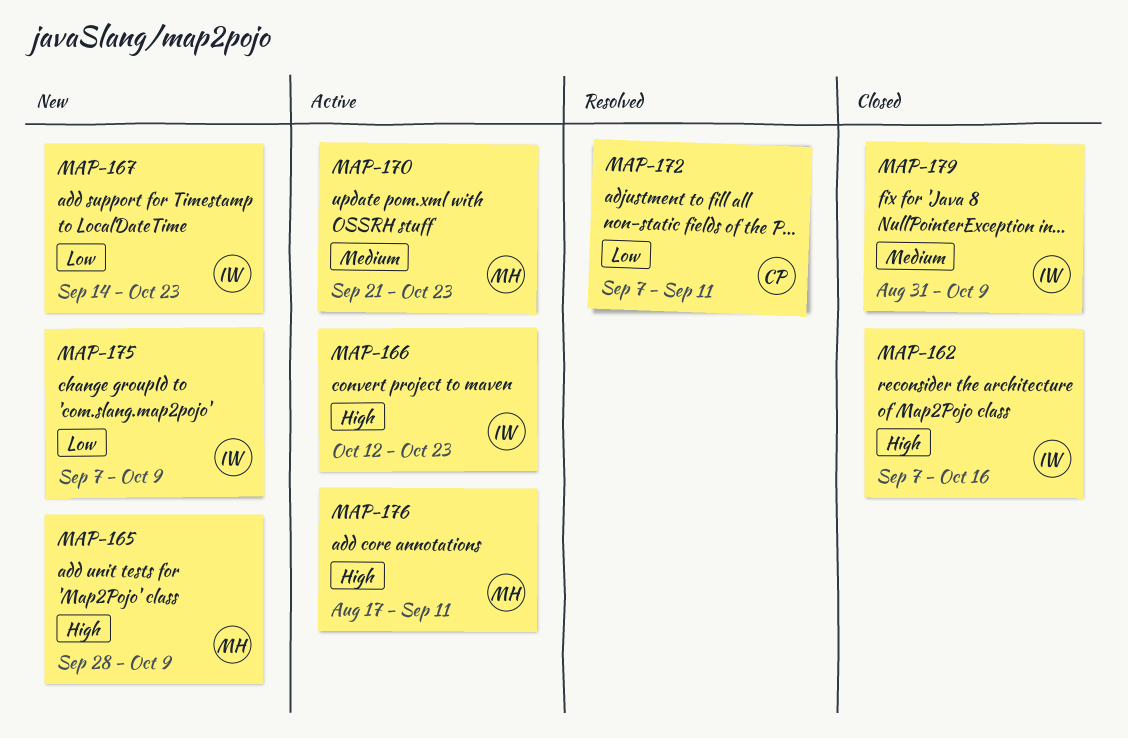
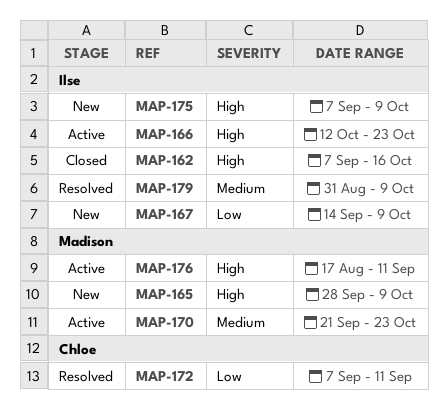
MAP-167, due: Oct 23 -> Oct 9
MAP-175, priority: Low -> High
MAP-179, status: Closed -> Resolved

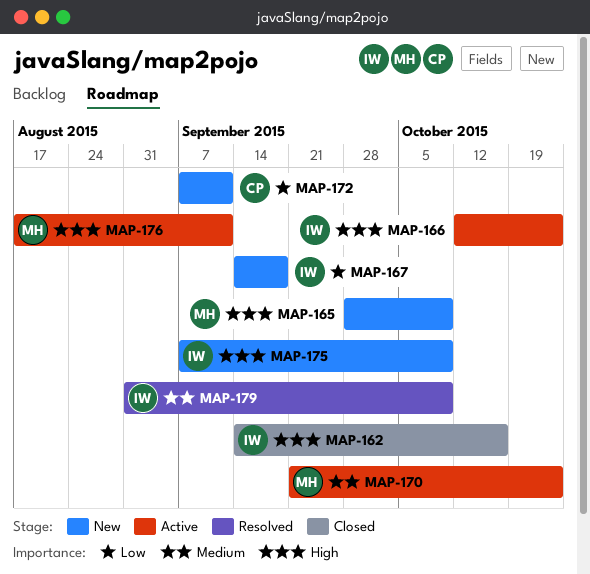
MAP-162, start: Sep 7 -> Sep 14
MAP-167, due: Oct 9 -> Sep 18
MAP-172, status: Resolved -> New

